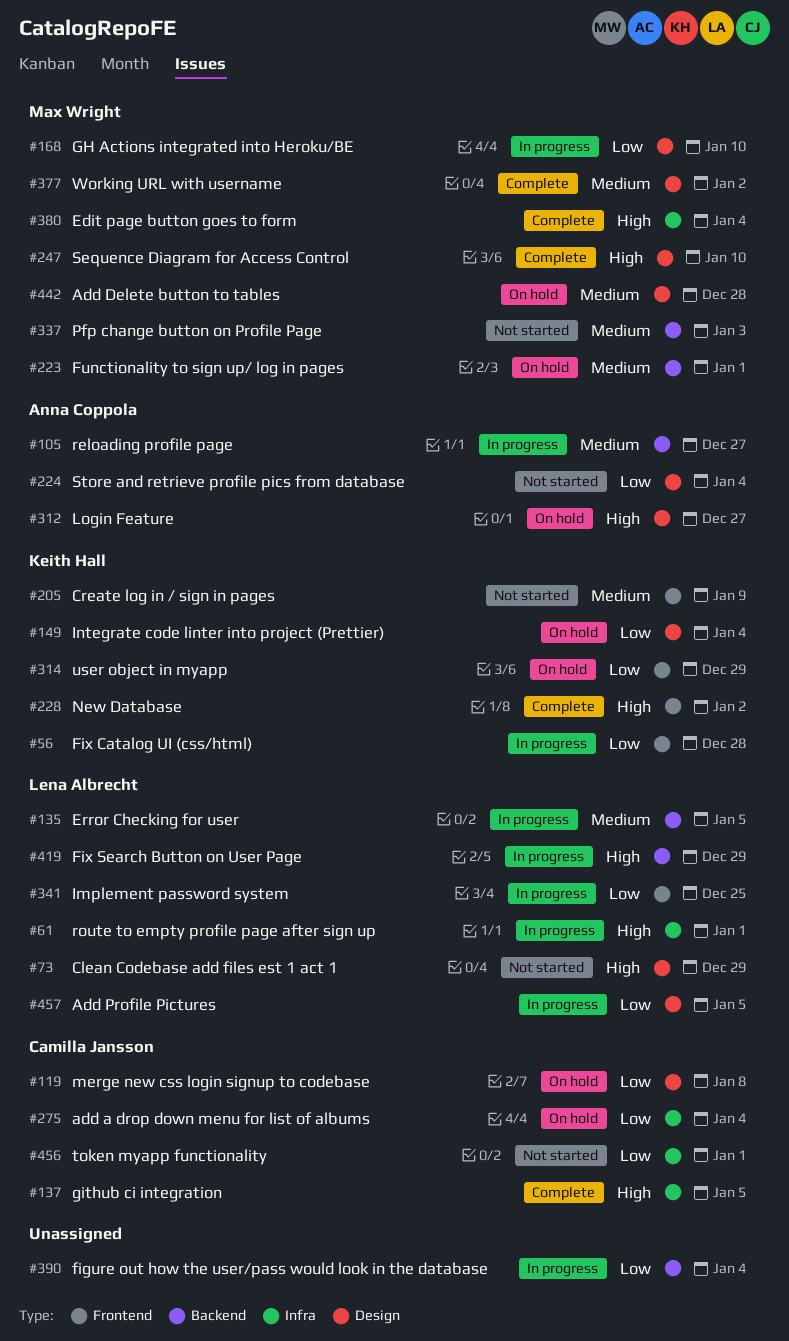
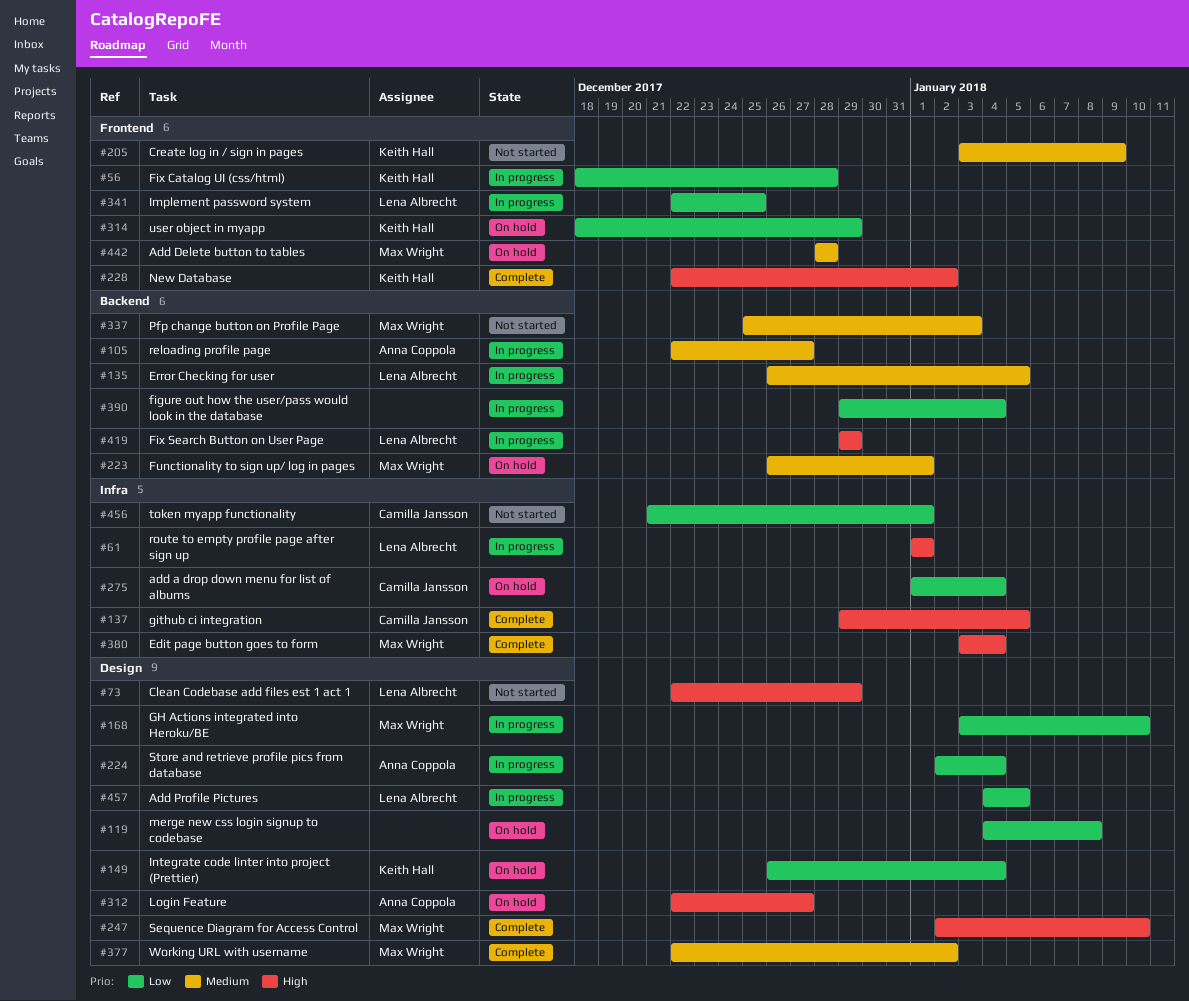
#119, owner: Camilla Jansson -> none
#224, status: Not started -> In progress
#442, label: Design -> Frontend

